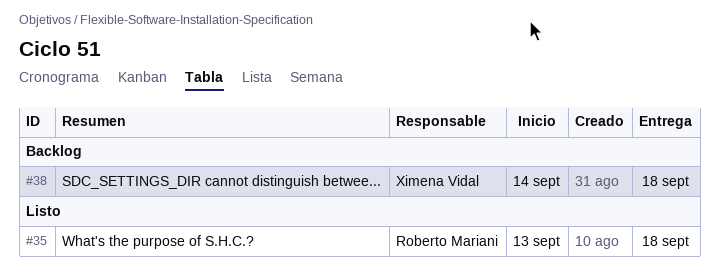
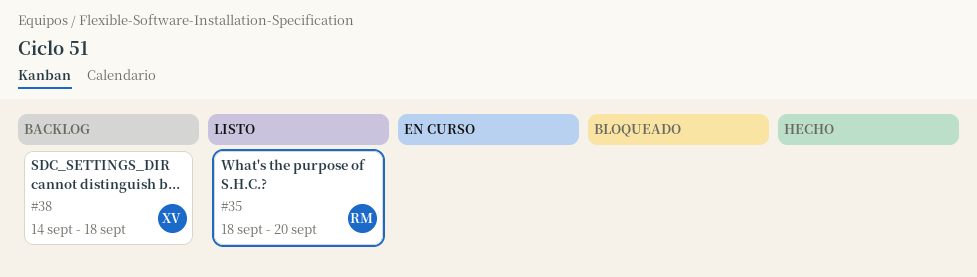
#35, start: Sep 13 -> Sep 18
#35, due: Sep 18 -> Sep 20

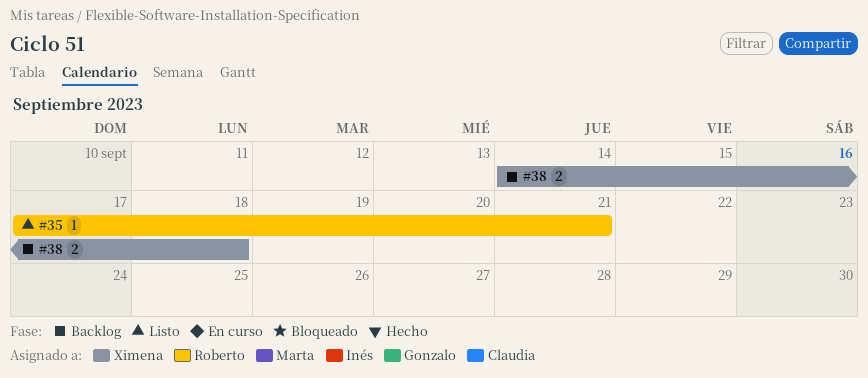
#35, start: Sep 18 -> Sep 17
#35, due: Sep 20 -> Sep 21

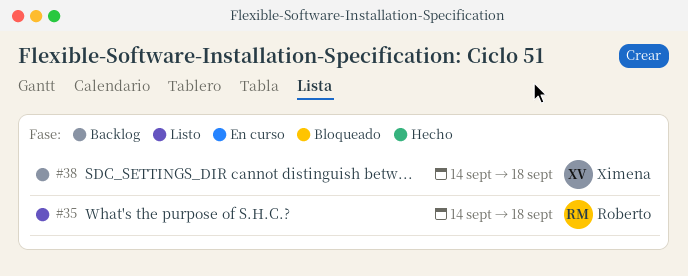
#35, start: Sep 17 -> Sep 14
#35, due: Sep 21 -> Sep 18

